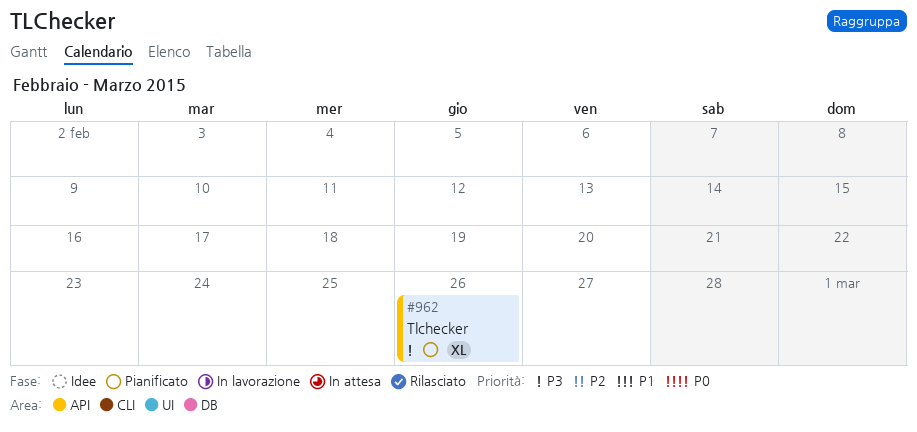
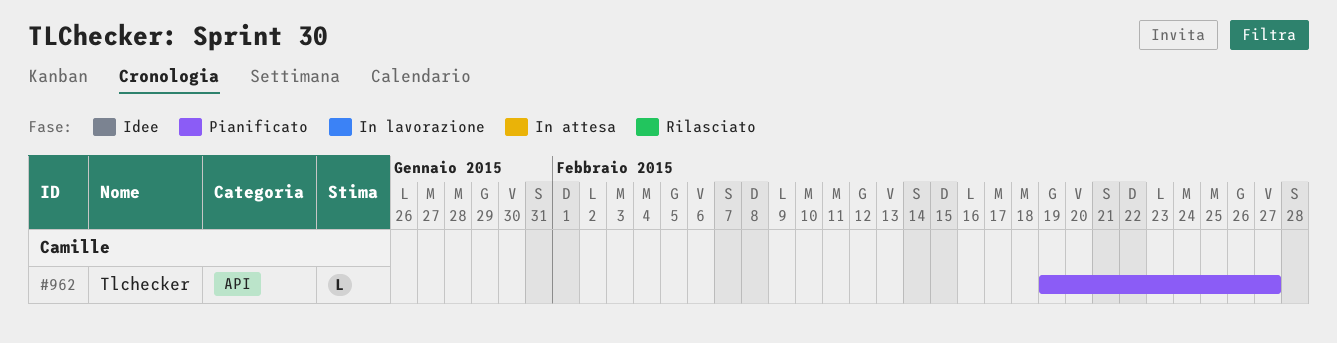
#962, estimate: XL -> L
#962, due: Feb 26 -> Feb 27

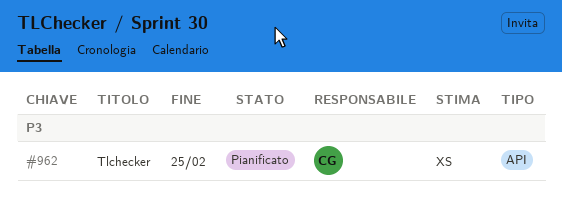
#962, estimate: L -> XS
#962, due: Feb 27 -> Feb 25

